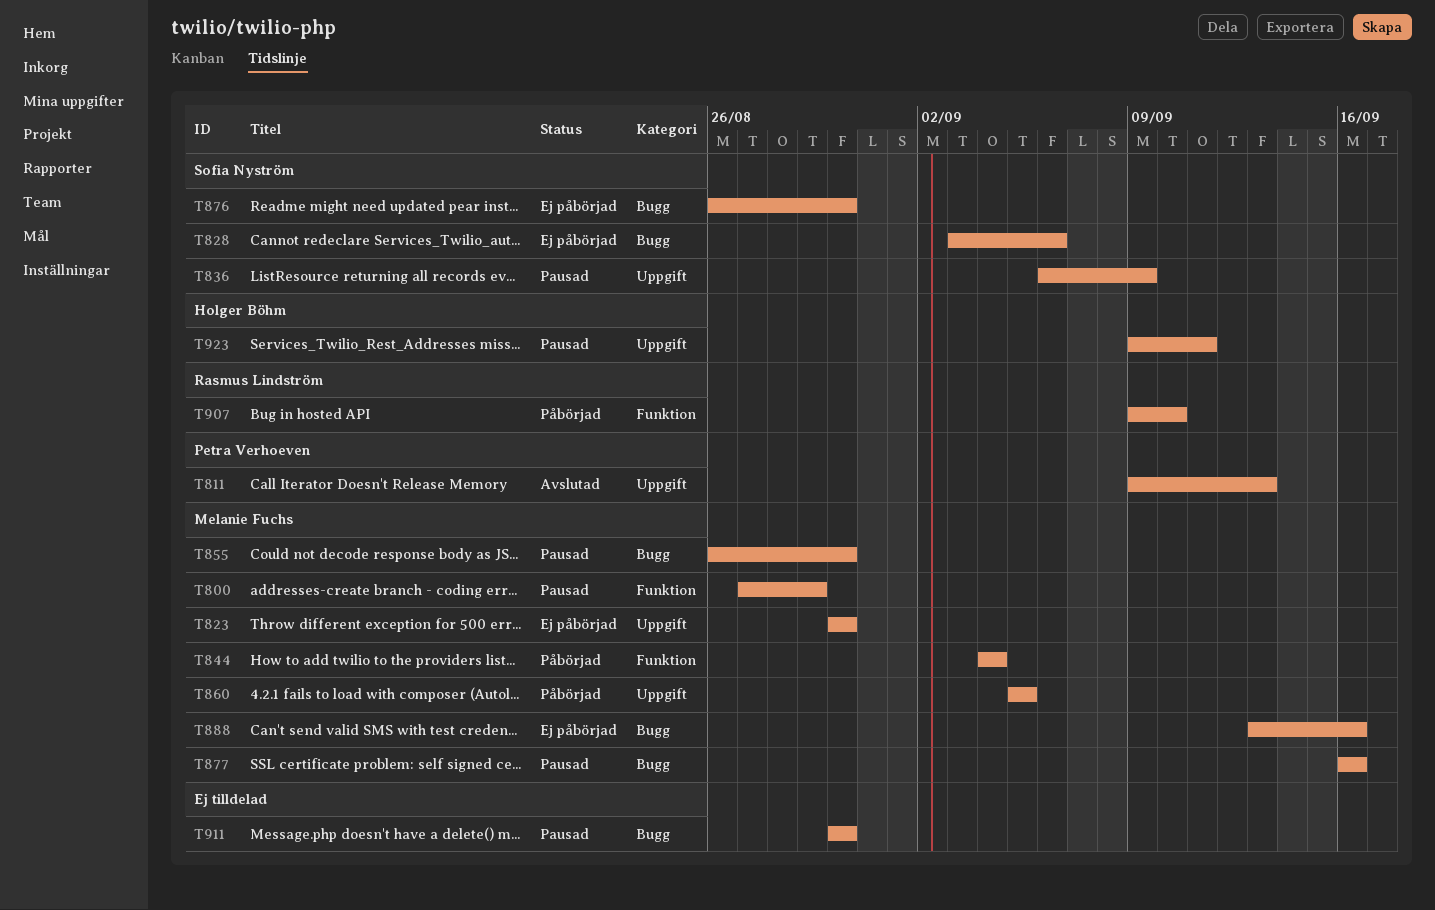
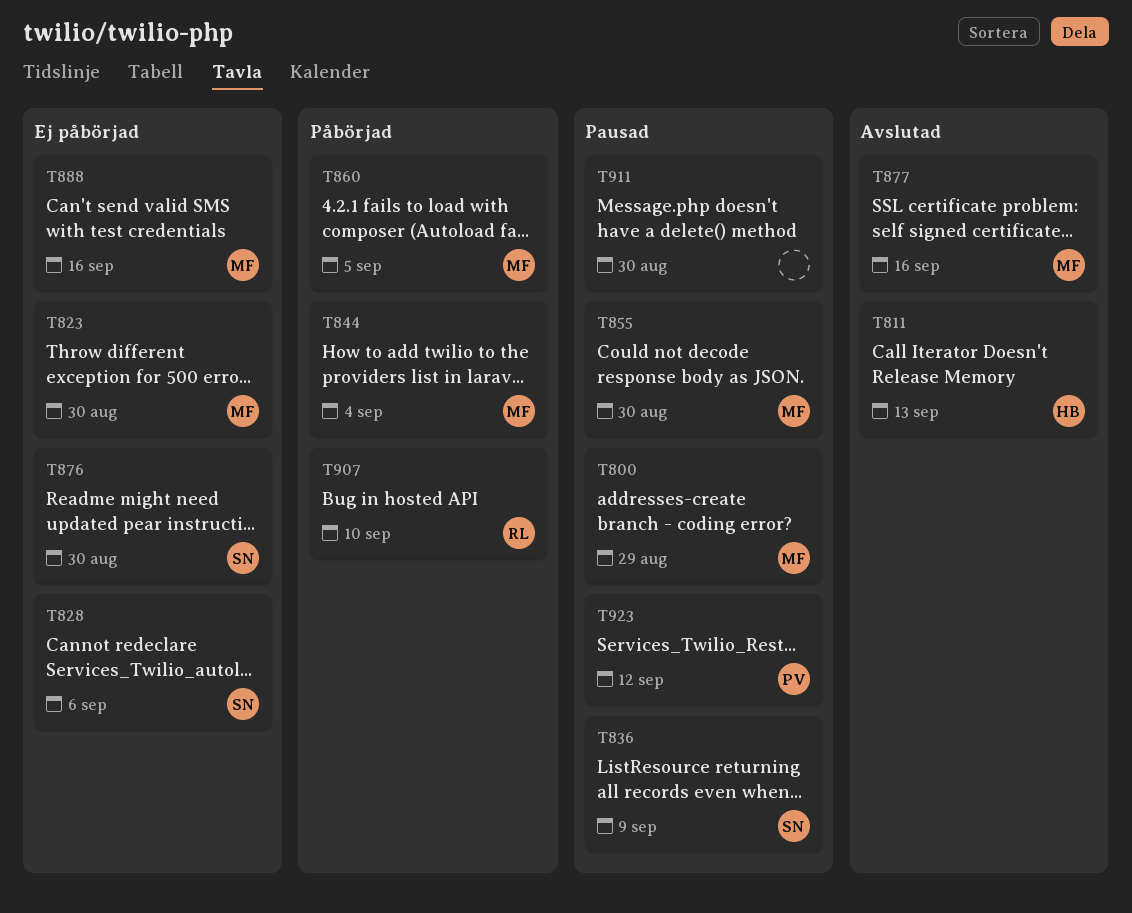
T811, owner: Petra Verhoeven -> Holger Böhm
T877, status: Pausad -> Avslutad
T923, owner: Holger Böhm -> Petra Verhoeven
T923, due: Sep 11 -> Sep 12

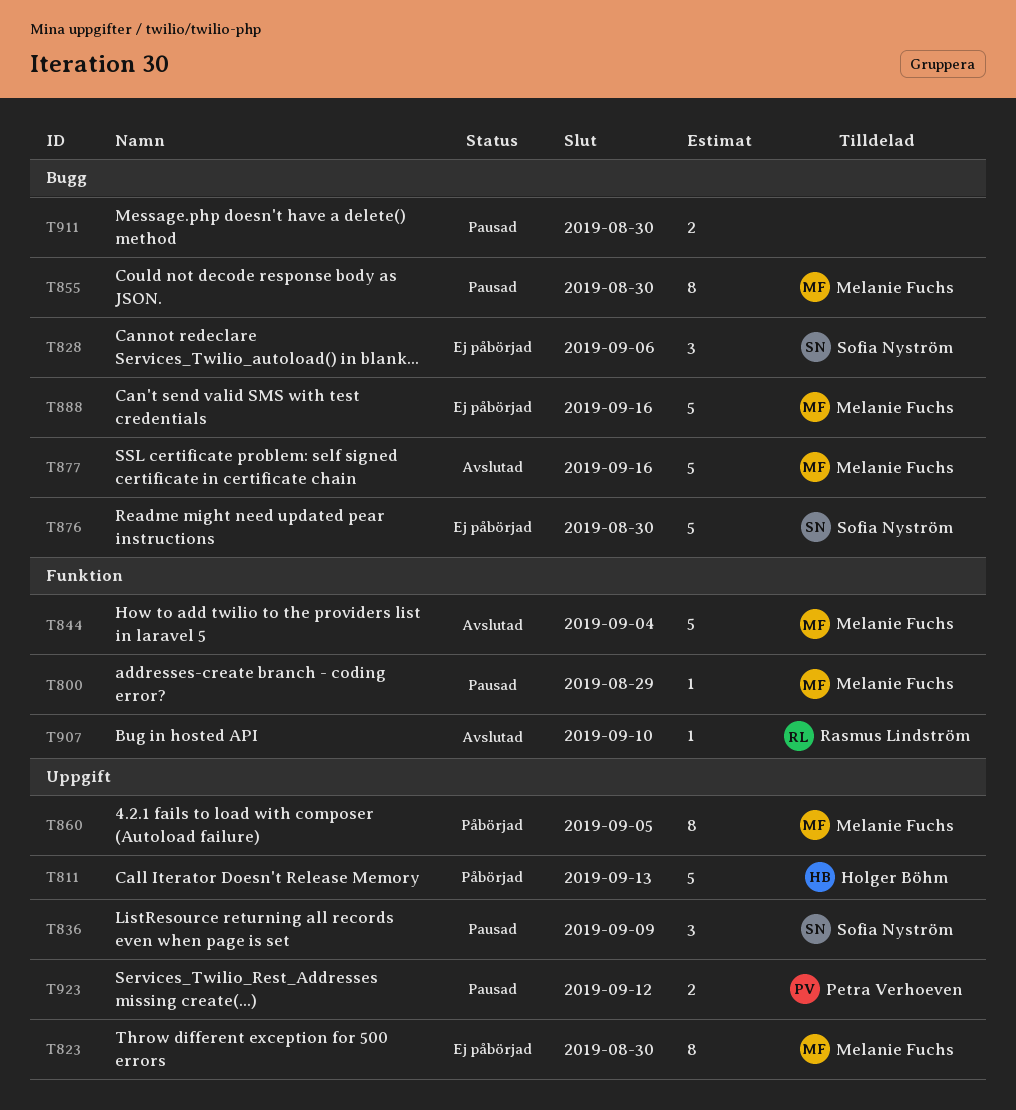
T811, status: Avslutad -> Påbörjad
T844, status: Påbörjad -> Avslutad
T907, status: Påbörjad -> Avslutad

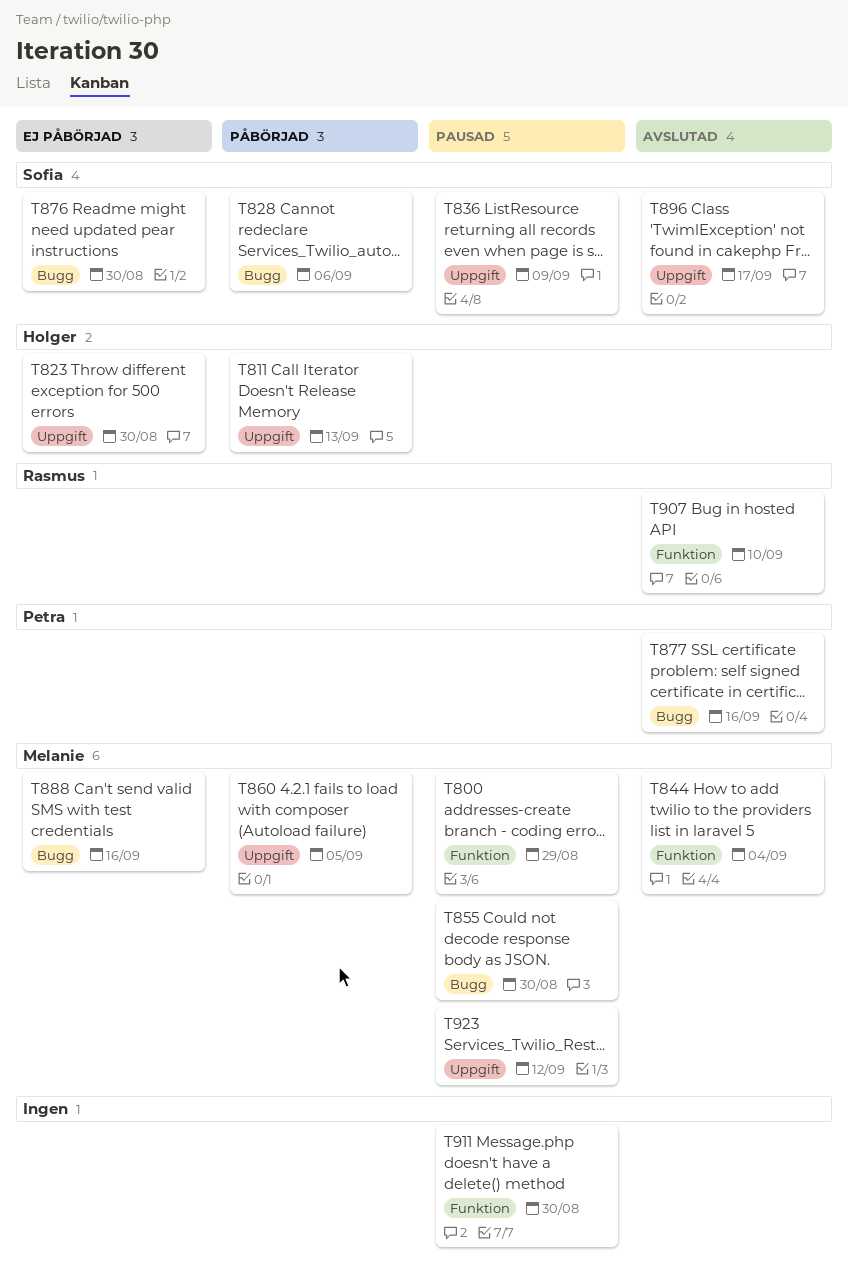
T823, owner: Melanie Fuchs -> Holger Böhm
T828, status: Ej påbörjad -> Påbörjad
T877, owner: Melanie Fuchs -> Petra Verhoeven
T896: none -> present
T911, label: Bugg -> Funktion
T923, owner: Petra Verhoeven -> Melanie Fuchs

